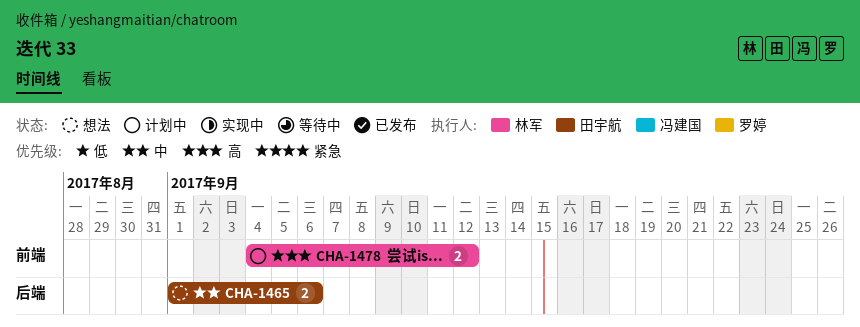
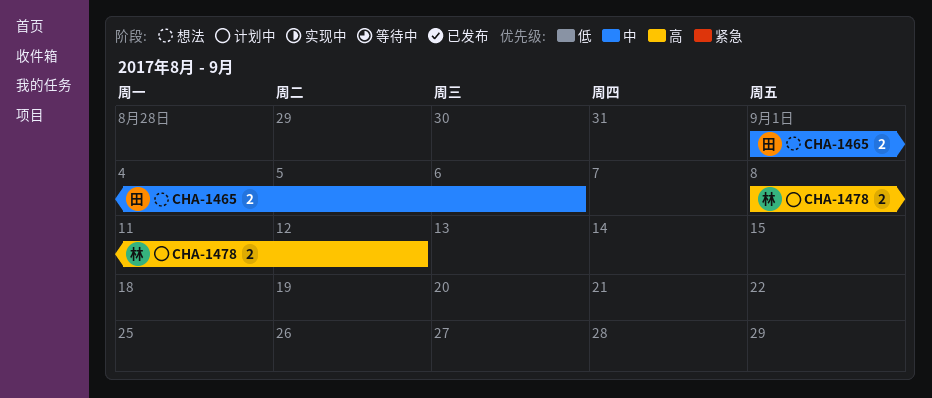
CHA-1478, start: Sep 4 -> Sep 8

